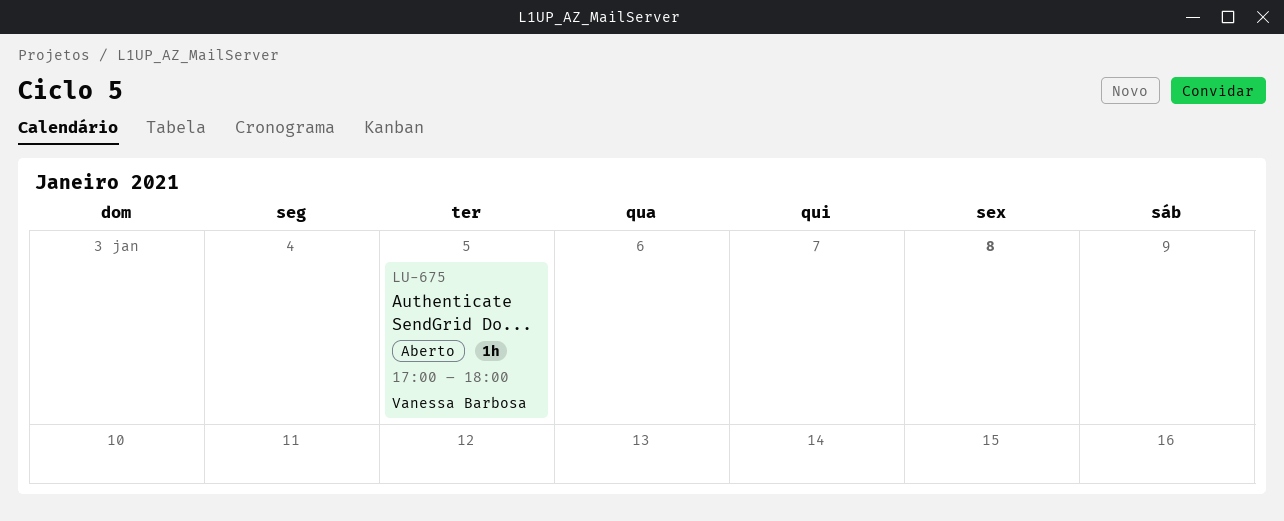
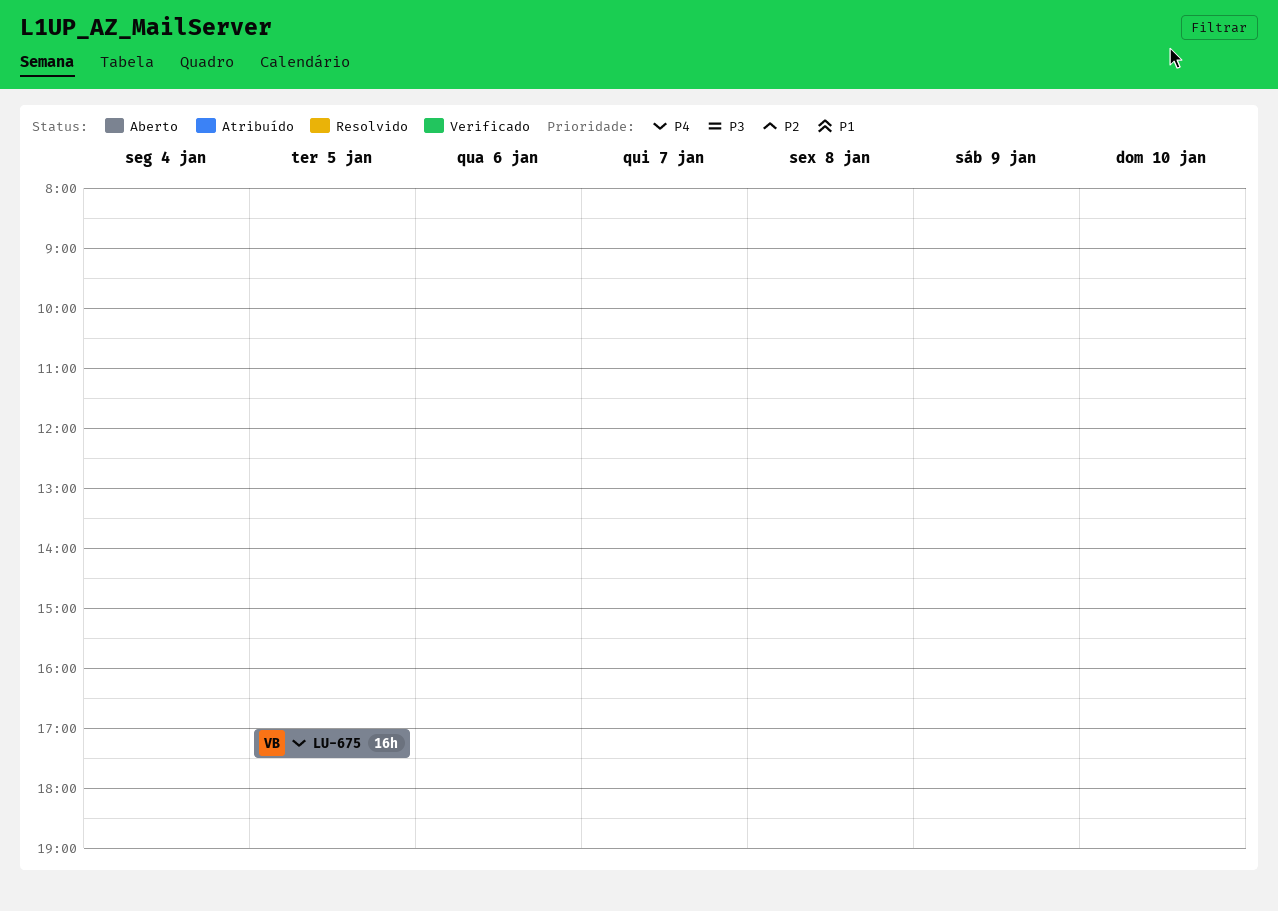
LU-675, estimate: 1h -> 16h
LU-675, ends: 18:00 -> 17:30

